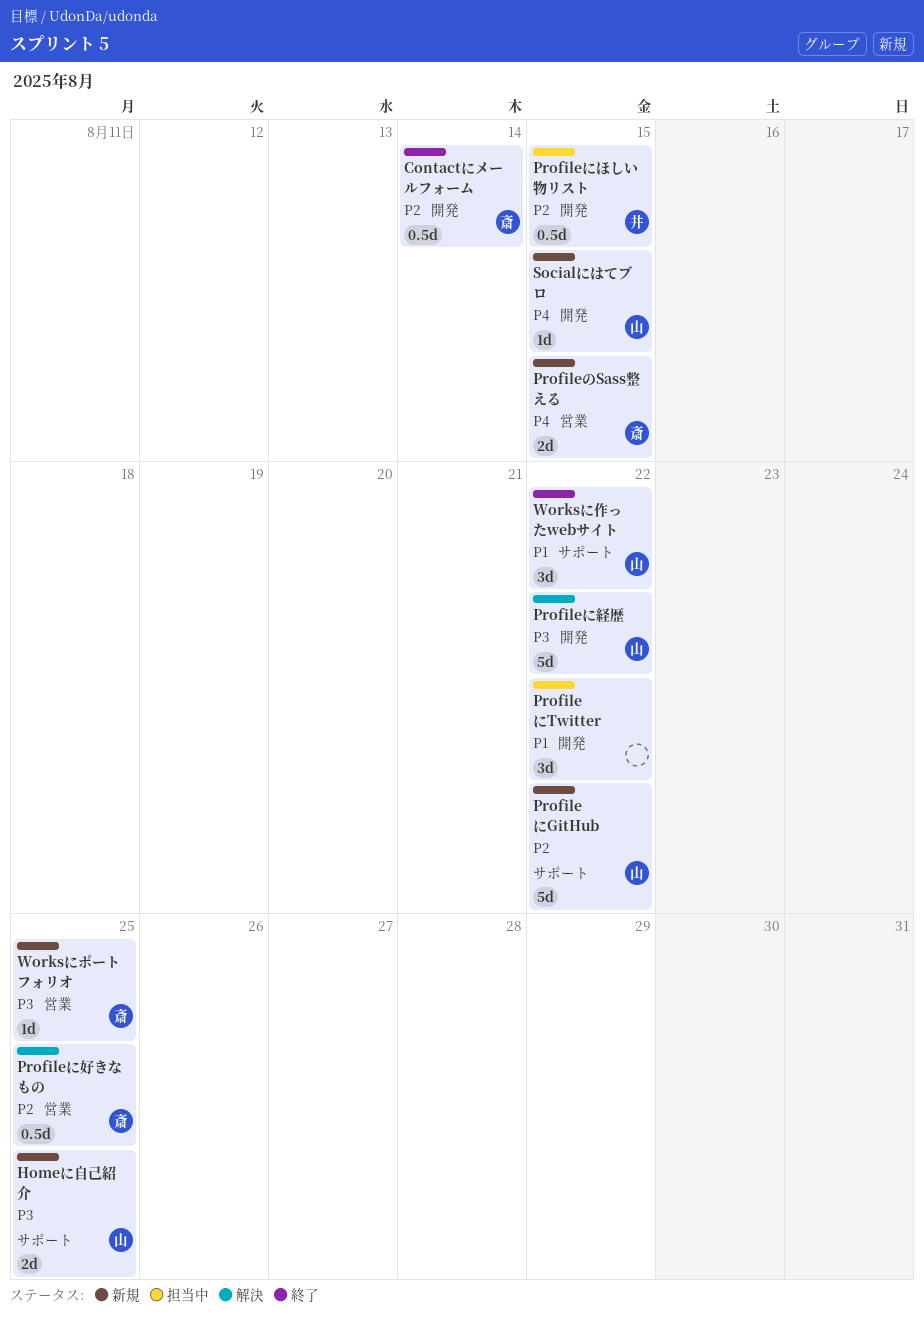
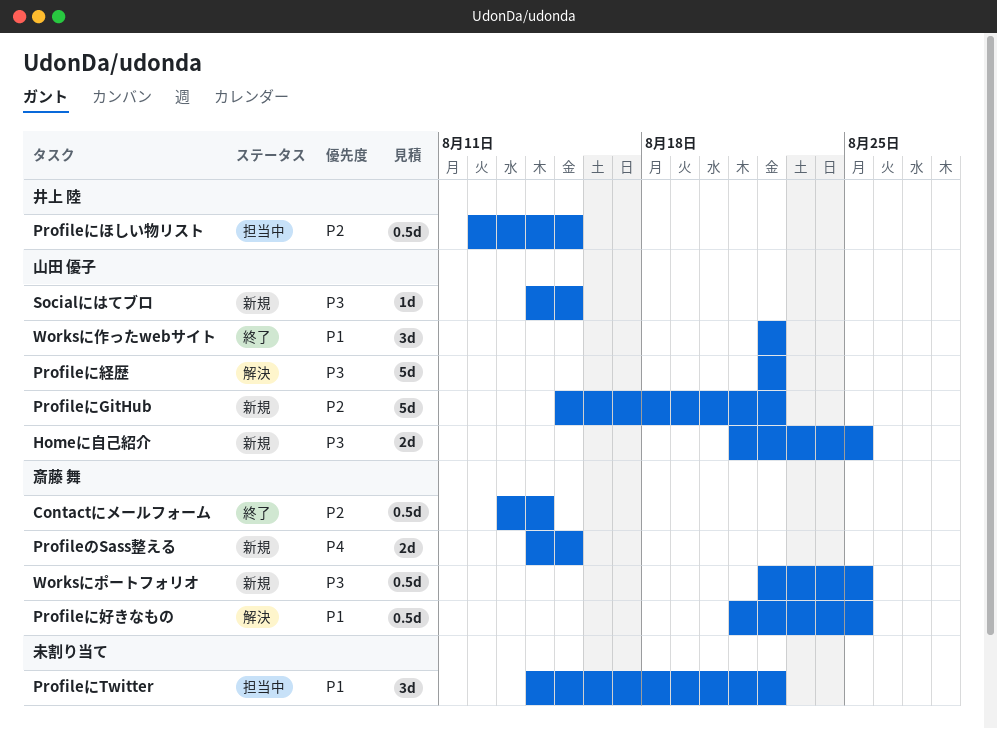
Profileに好きなもの, priority: P2 -> P1
Socialにはてブロ, priority: P4 -> P3
Worksにポートフォリオ, estimate: 1d -> 0.5d

